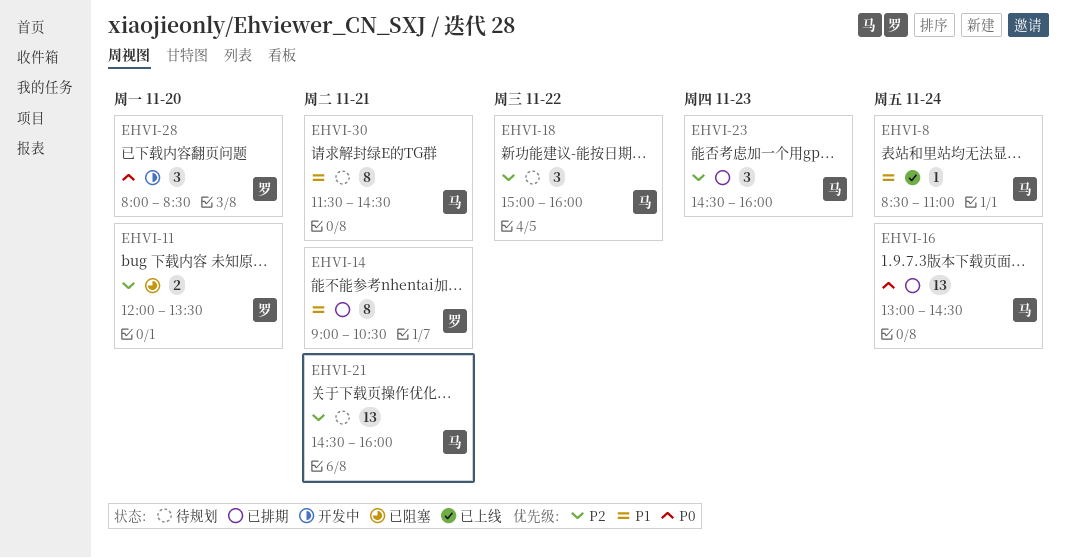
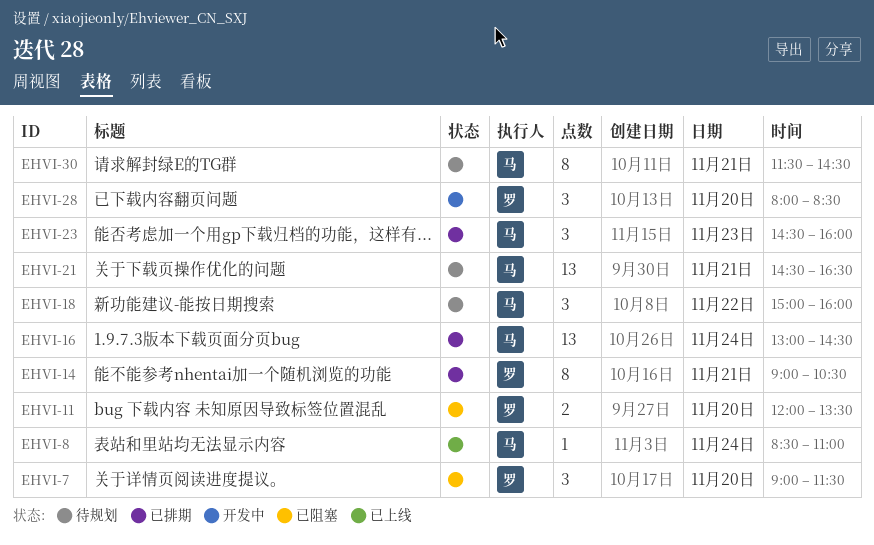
EHVI-7: none -> present
EHVI-21, ends: 16:00 -> 16:30

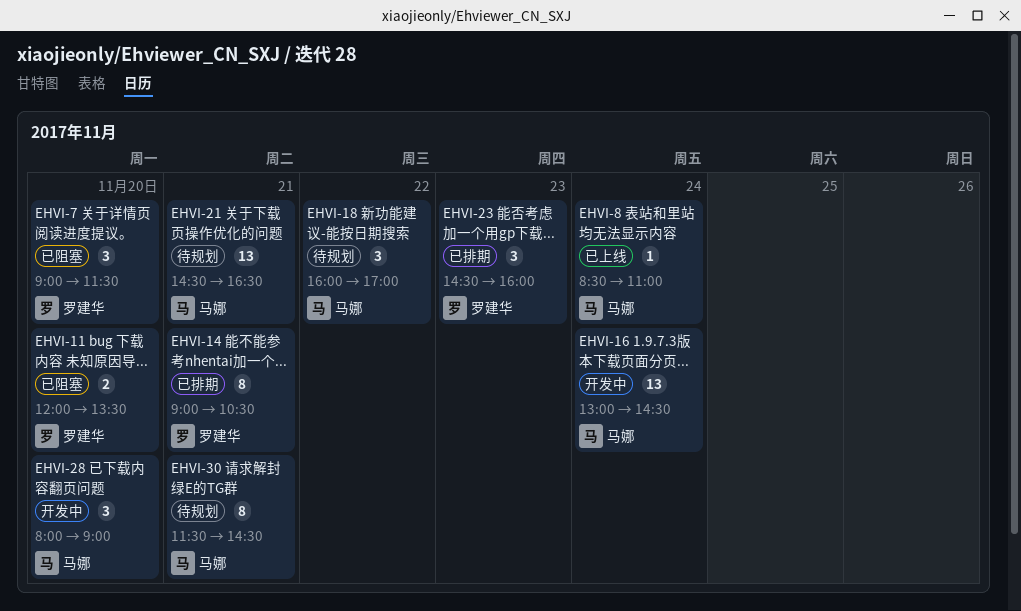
EHVI-16, status: 已排期 -> 开发中
EHVI-18, begins: 15:00 -> 16:00
EHVI-18, ends: 16:00 -> 17:00
EHVI-23, owner: 马娜 -> 罗建华
EHVI-28, owner: 罗建华 -> 马娜
EHVI-28, ends: 08:30 -> 09:00

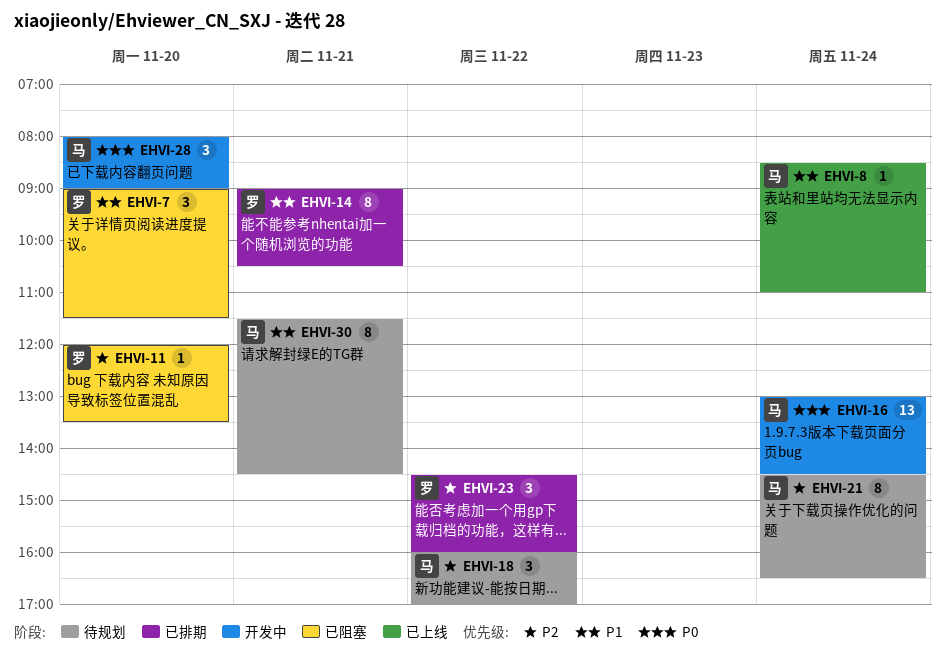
EHVI-11, estimate: 2 -> 1
EHVI-21, estimate: 13 -> 8
EHVI-21, day: Nov 21 -> Nov 24
EHVI-23, day: Nov 23 -> Nov 22

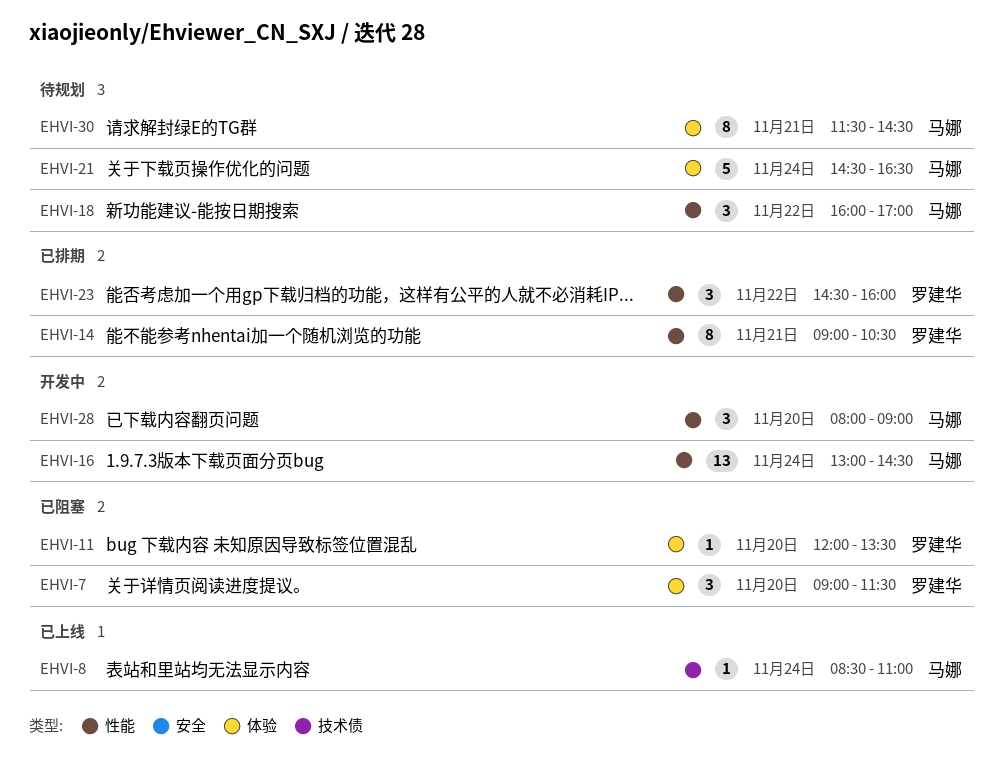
EHVI-21, estimate: 8 -> 5

